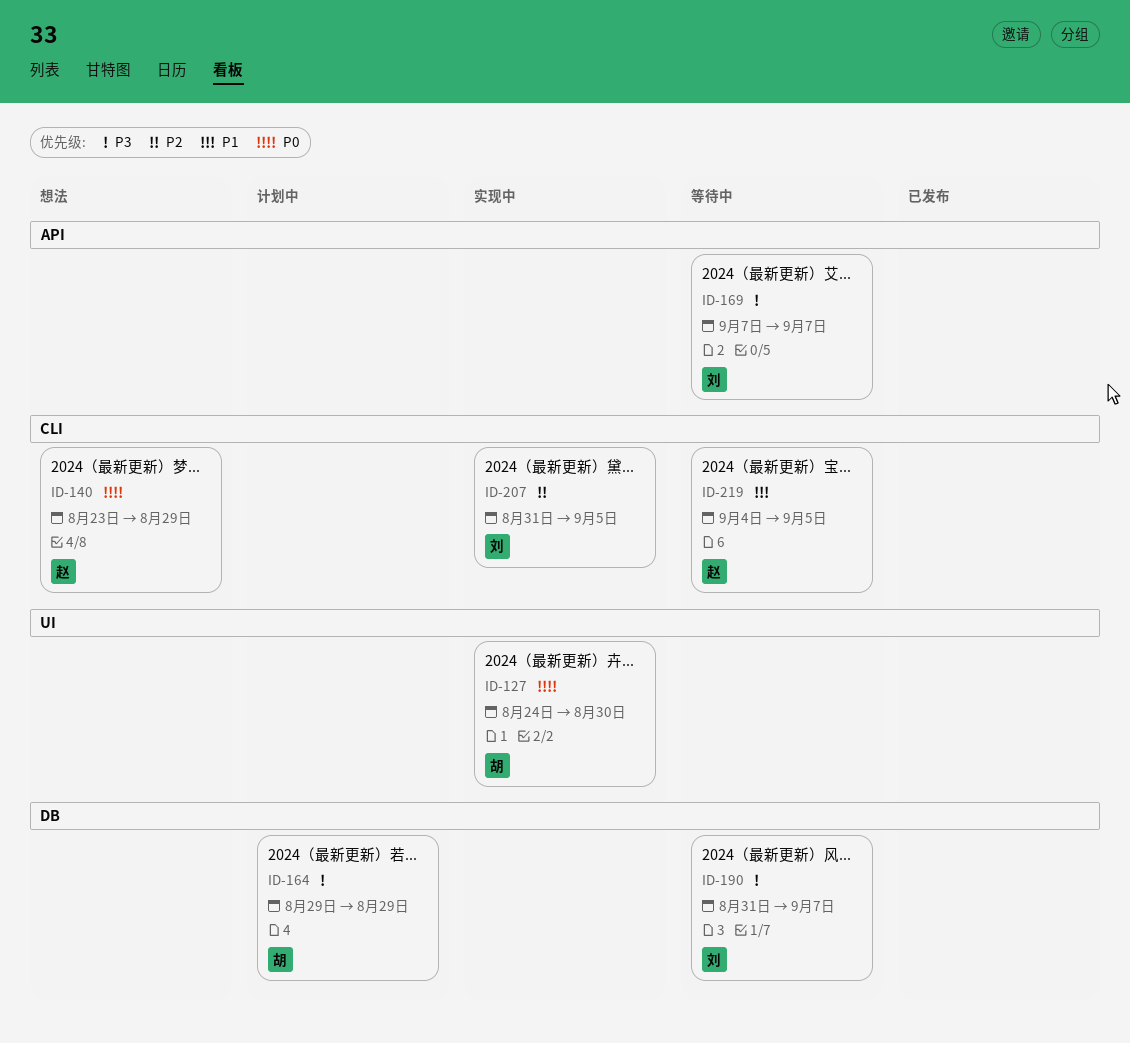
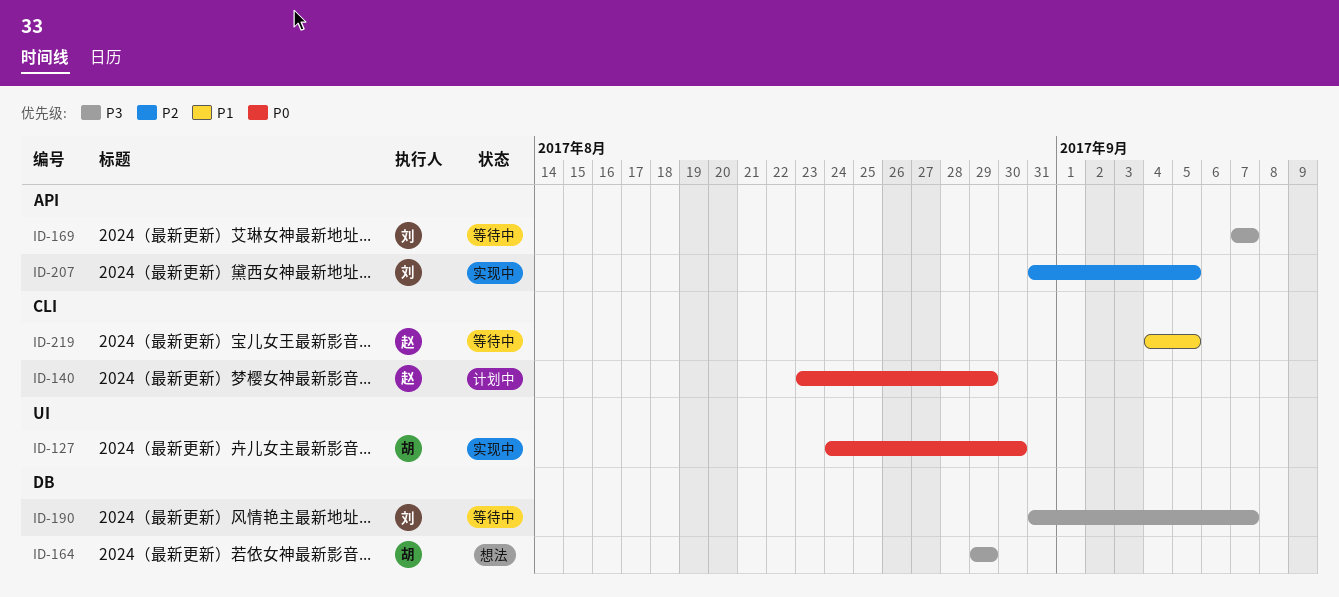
ID-140, status: 想法 -> 计划中
ID-164, status: 计划中 -> 想法
ID-207, label: CLI -> API

